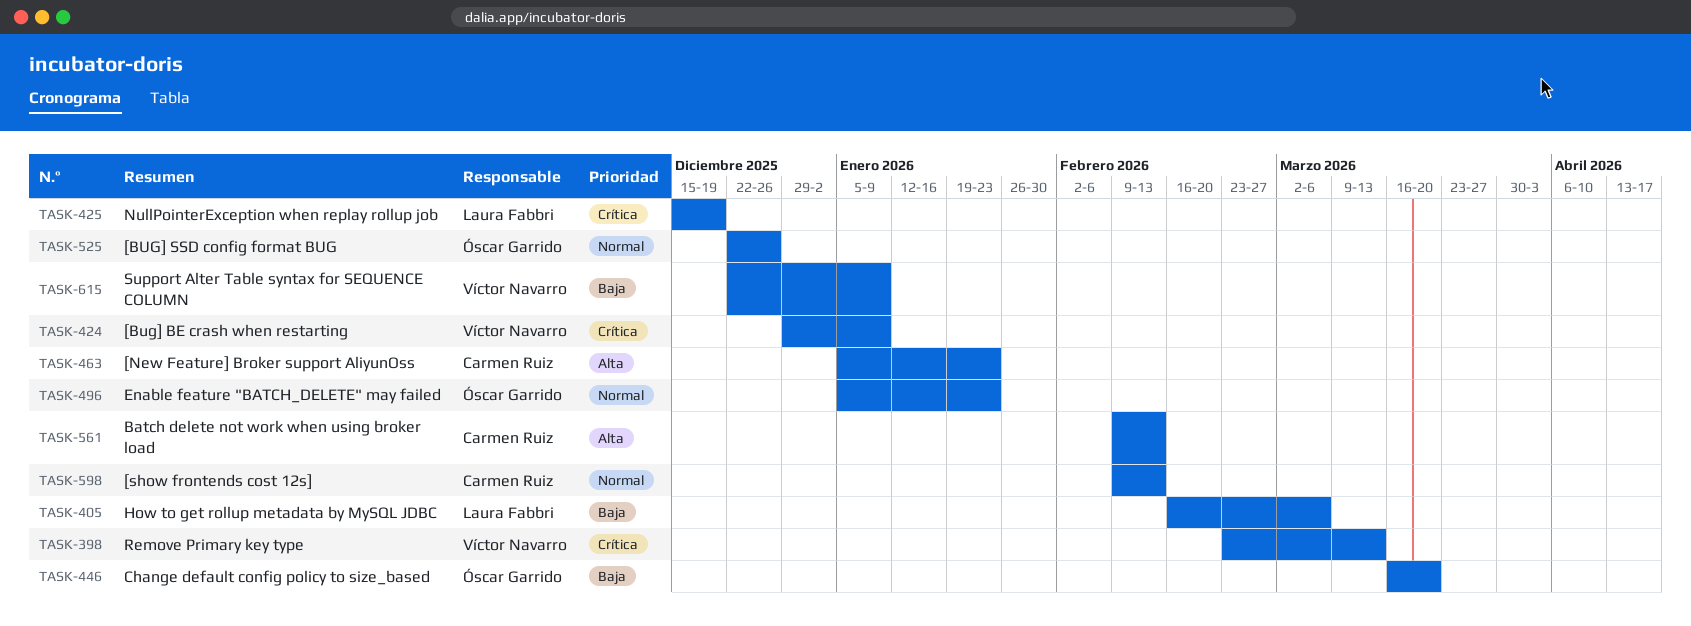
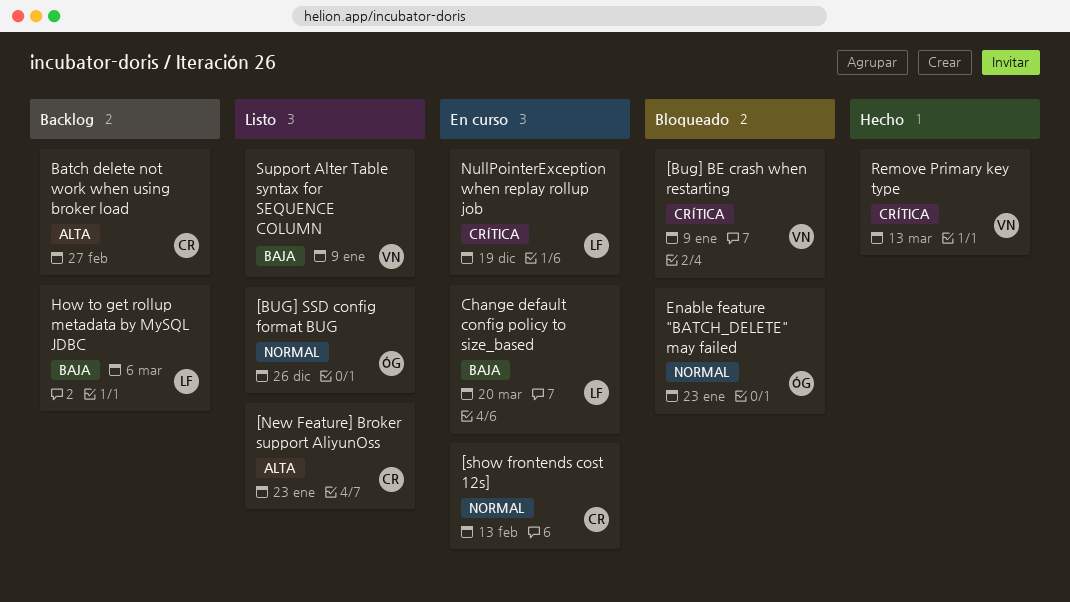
Batch delete not work when using broker load, due: Feb 13 -> Feb 27
Change default config policy to size_based, owner: Óscar Garrido -> Laura Fabbri

